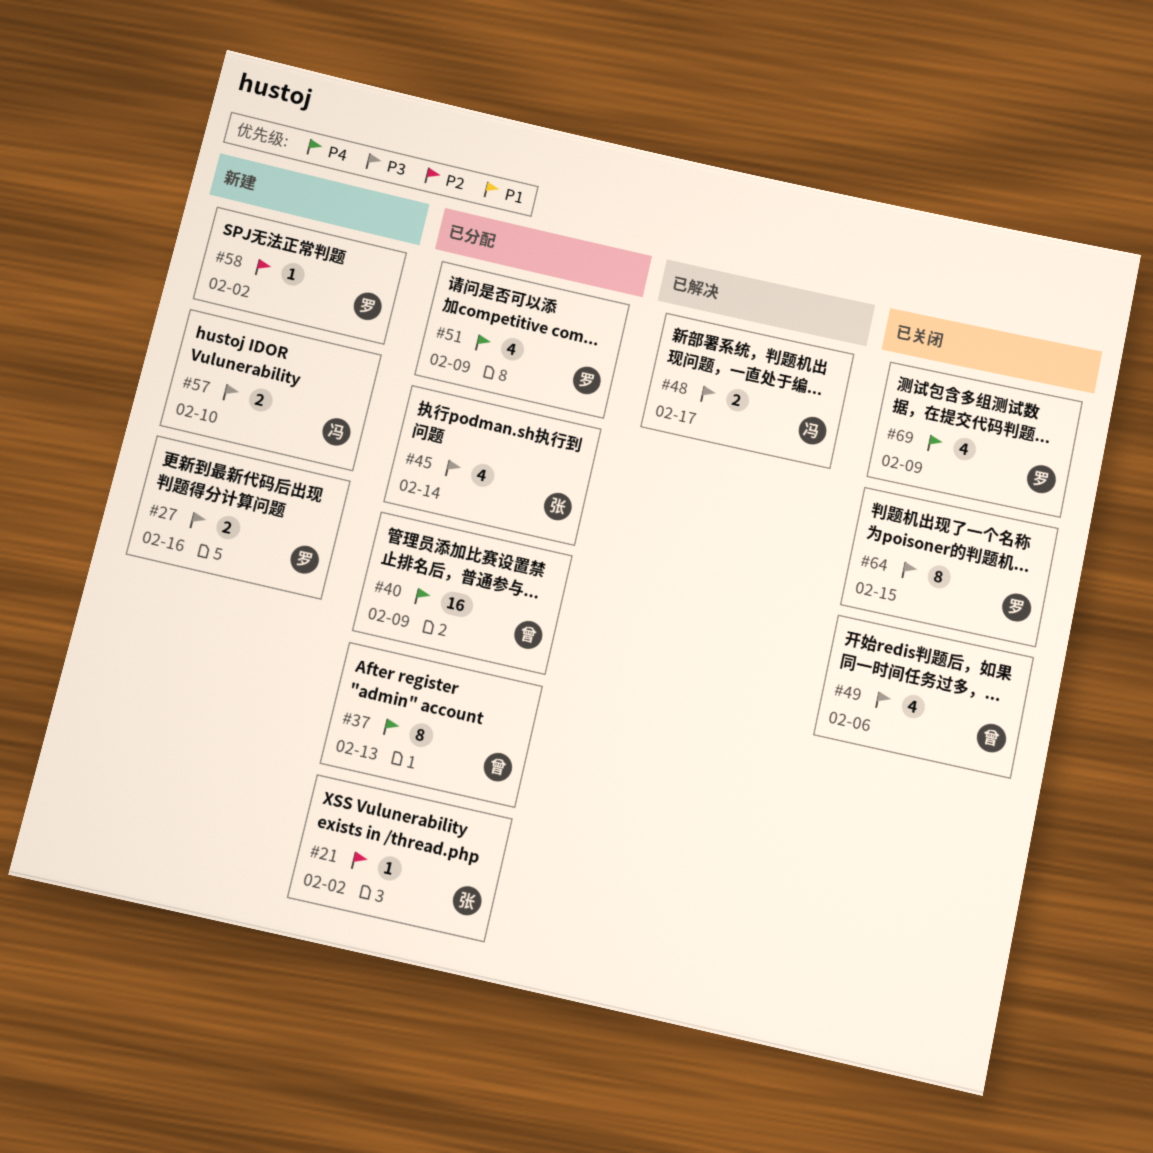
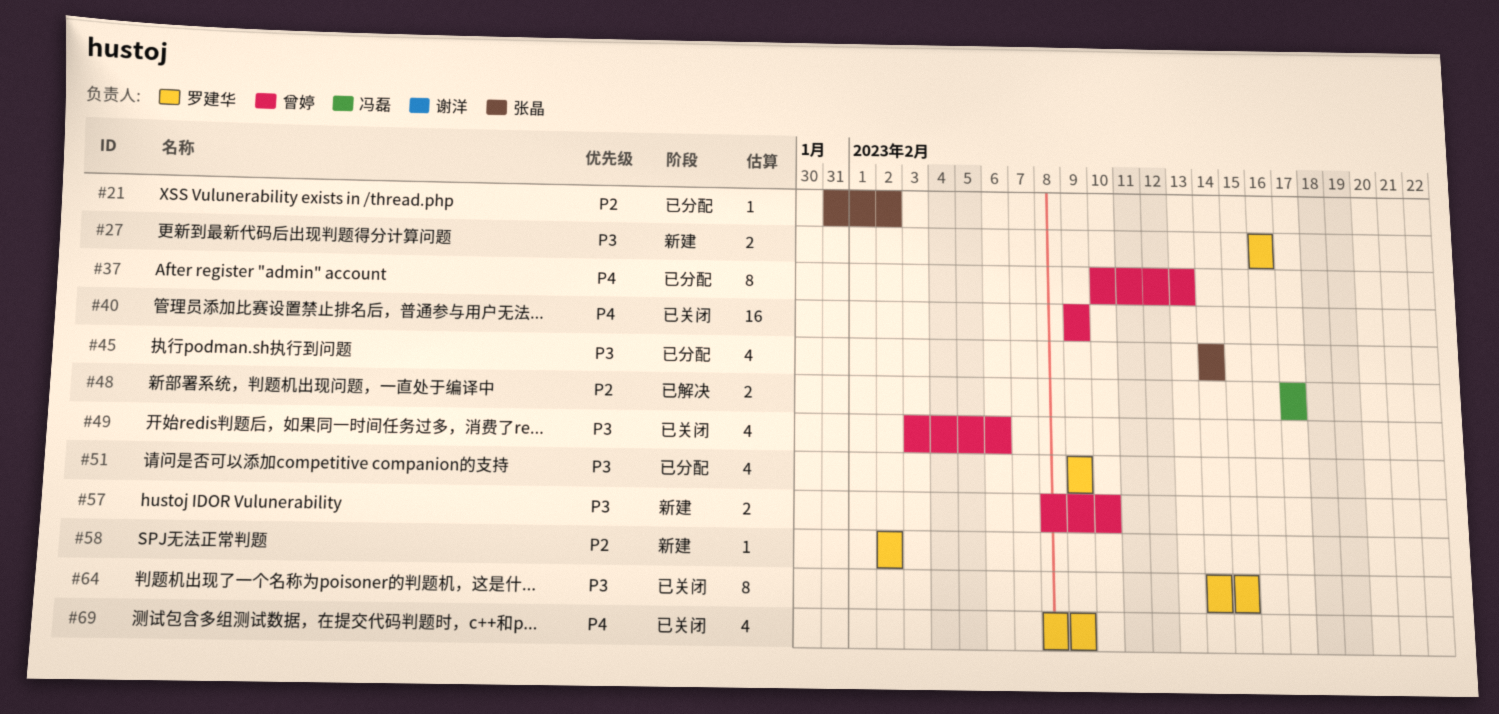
#40, status: 已分配 -> 已关闭
#48, priority: P3 -> P2
#51, priority: P4 -> P3
#57, owner: 冯磊 -> 曾婷

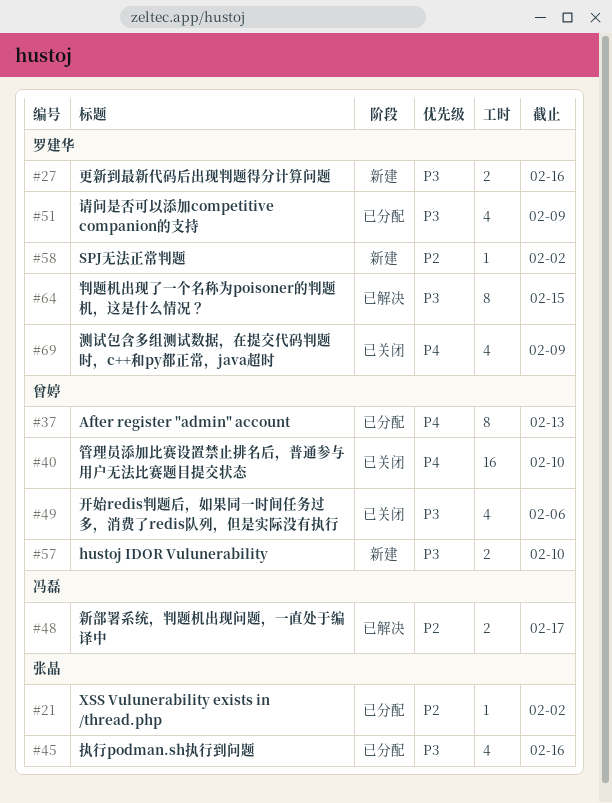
#40, due: Feb 9 -> Feb 10
#45, due: Feb 14 -> Feb 16
#64, status: 已关闭 -> 已解决

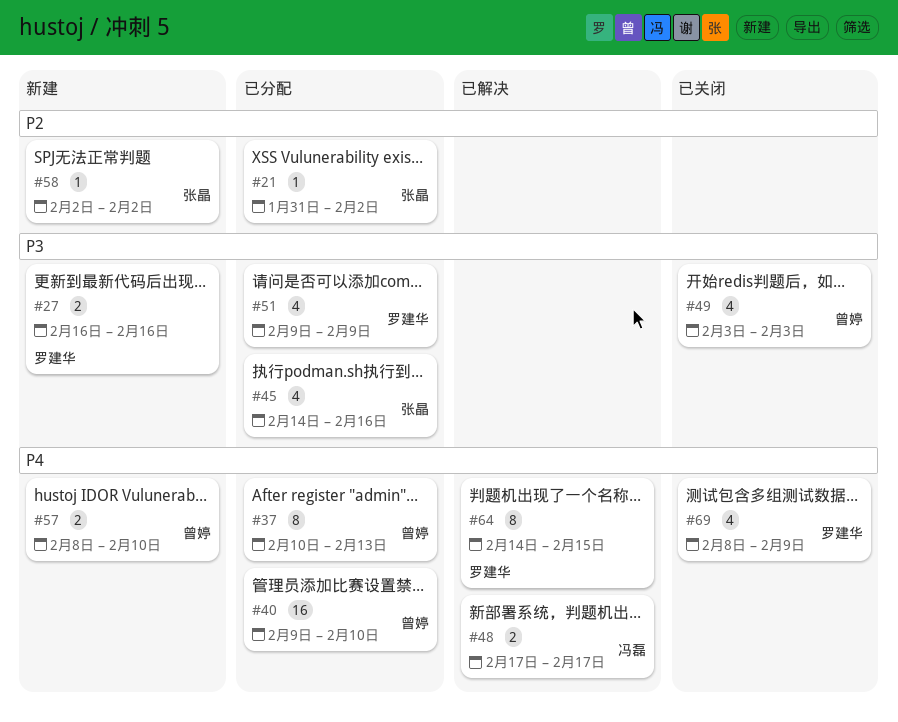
#40, status: 已关闭 -> 已分配
#48, priority: P2 -> P4
#49, due: Feb 6 -> Feb 3
#57, priority: P3 -> P4
#58, owner: 罗建华 -> 张晶
#64, priority: P3 -> P4

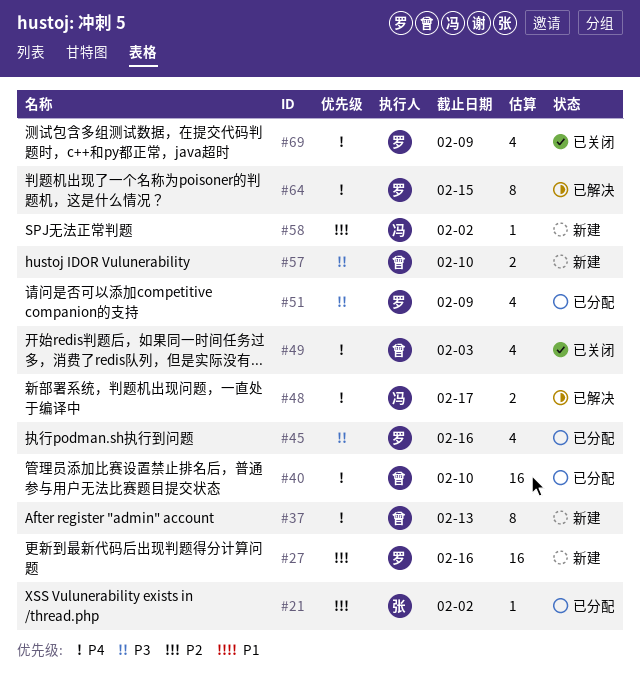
#27, priority: P3 -> P2
#27, estimate: 2 -> 16
#37, status: 已分配 -> 新建
#45, owner: 张晶 -> 罗建华
#49, priority: P3 -> P4
#57, priority: P4 -> P3
#58, owner: 张晶 -> 冯磊

